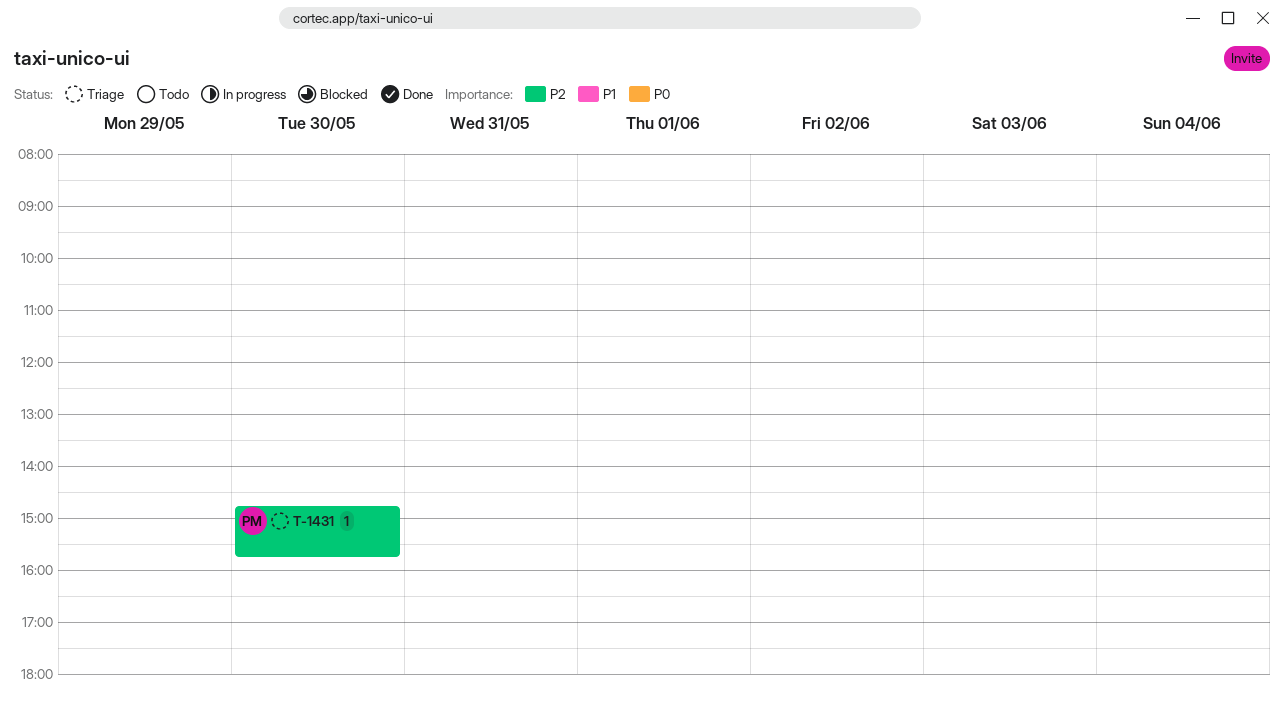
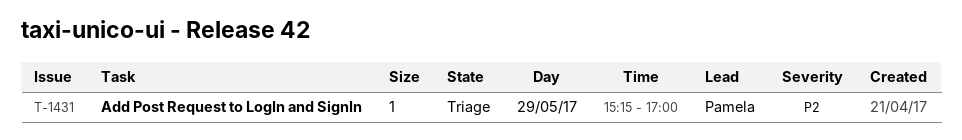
T-1431, day: May 30 -> May 29
T-1431, begins: 14:45 -> 15:15
T-1431, ends: 15:45 -> 17:00

